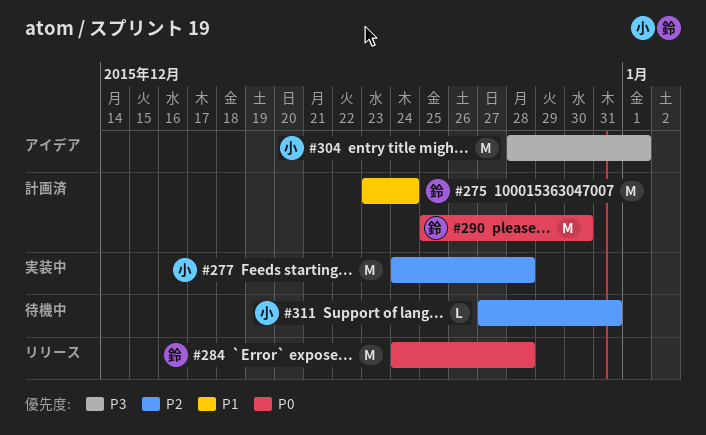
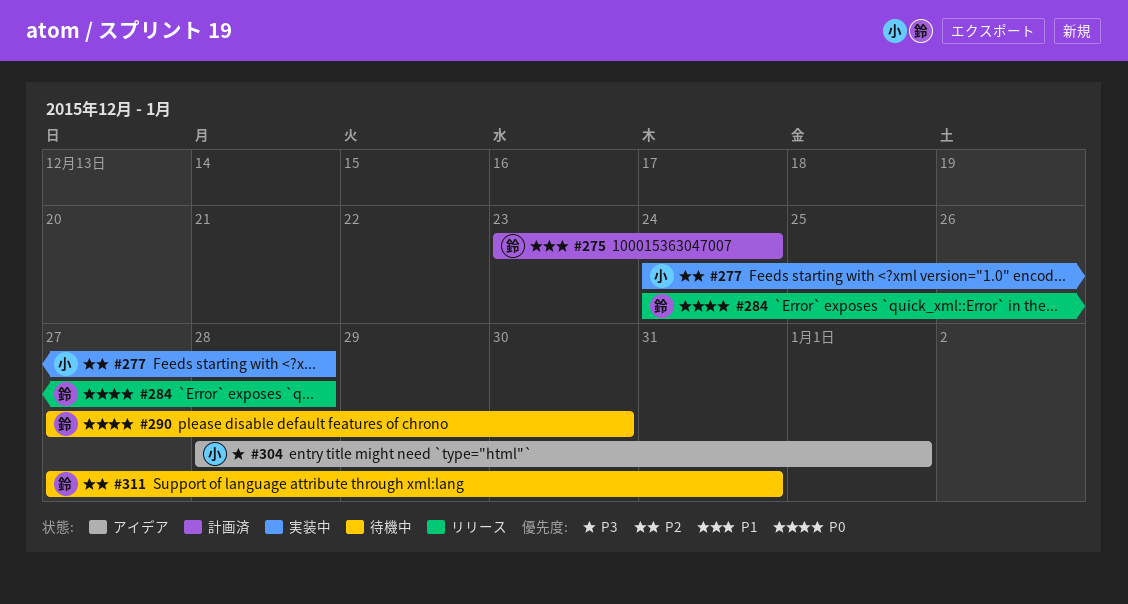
#290, status: 計画済 -> 待機中
#290, start: Dec 25 -> Dec 27
#311, owner: 小 -> 鈴

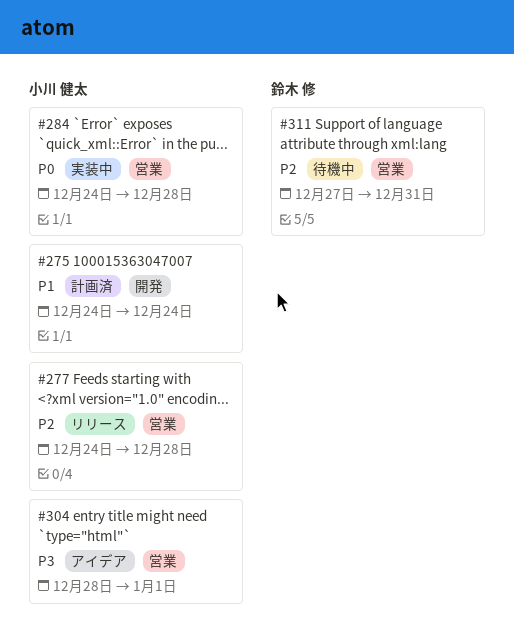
#275, owner: 鈴木 修 -> 小川 健太
#275, start: Dec 23 -> Dec 24
#277, status: 実装中 -> リリース
#284, status: リリース -> 実装中
#284, owner: 鈴木 修 -> 小川 健太
#290: present -> none

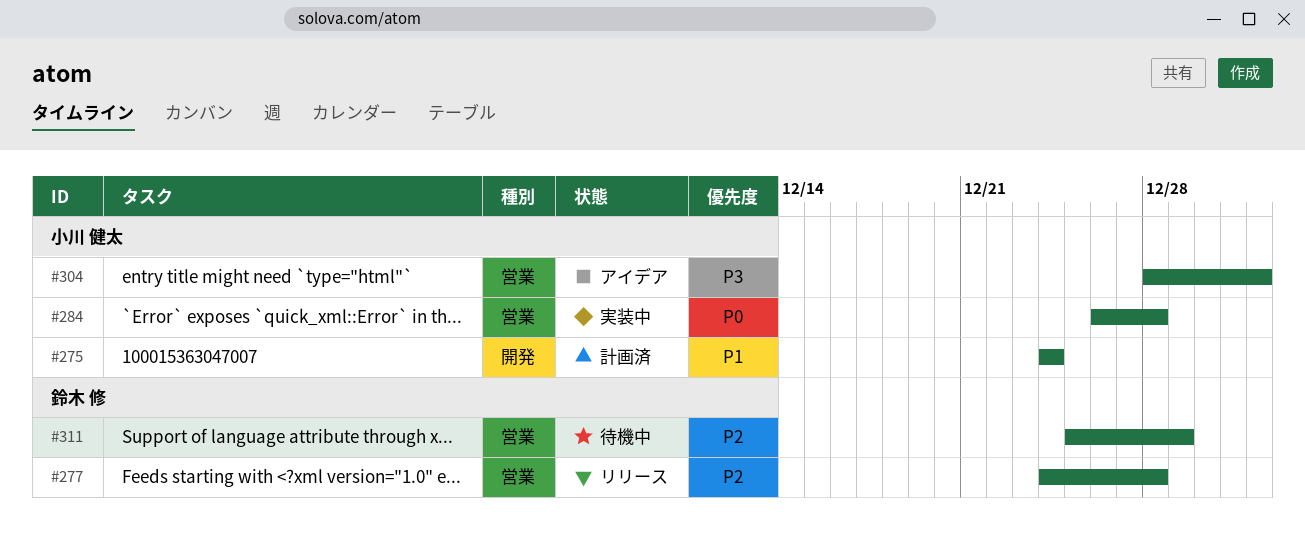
#277, owner: 小川 健太 -> 鈴木 修
#284, start: Dec 24 -> Dec 26
#311, start: Dec 27 -> Dec 25
#311, due: Dec 31 -> Dec 29

